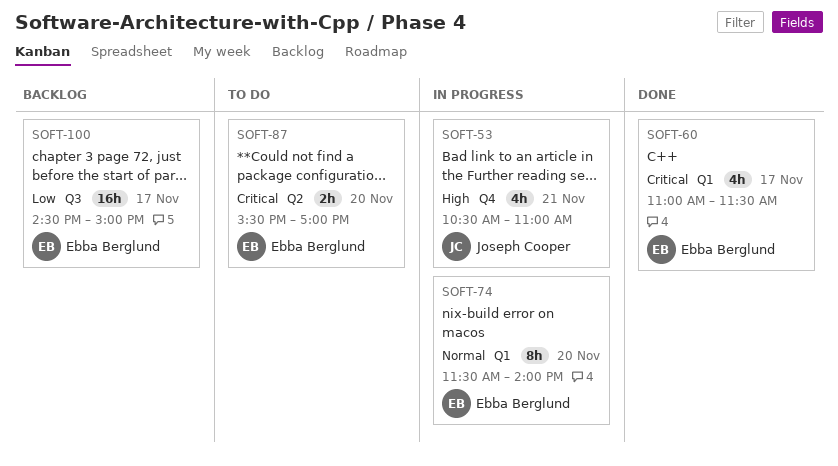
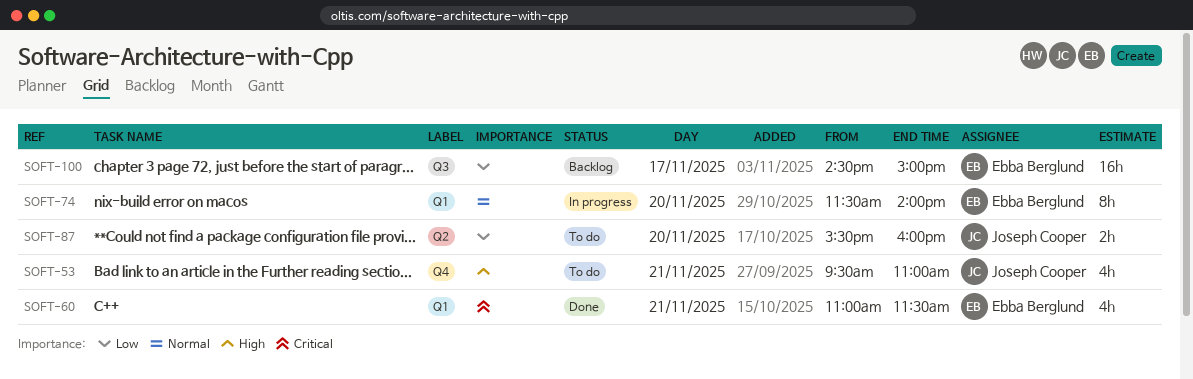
SOFT-53, status: In progress -> To do
SOFT-53, begins: 10:30 -> 09:30
SOFT-60, day: Nov 17 -> Nov 21
SOFT-87, owner: Ebba Berglund -> Joseph Cooper
SOFT-87, priority: Critical -> Low
SOFT-87, ends: 17:00 -> 16:00

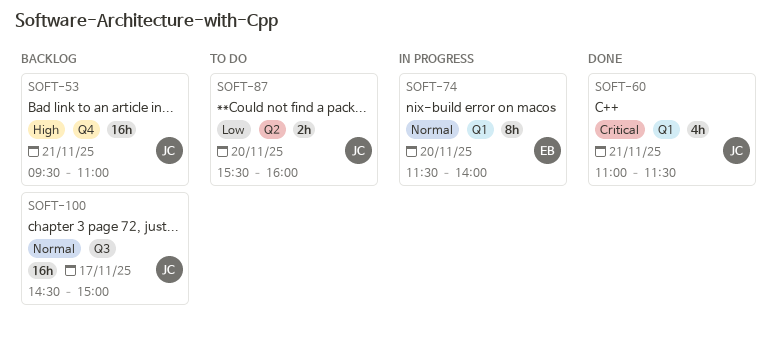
SOFT-53, status: To do -> Backlog
SOFT-53, estimate: 4h -> 16h
SOFT-60, owner: Ebba Berglund -> Joseph Cooper
SOFT-100, owner: Ebba Berglund -> Joseph Cooper
SOFT-100, priority: Low -> Normal

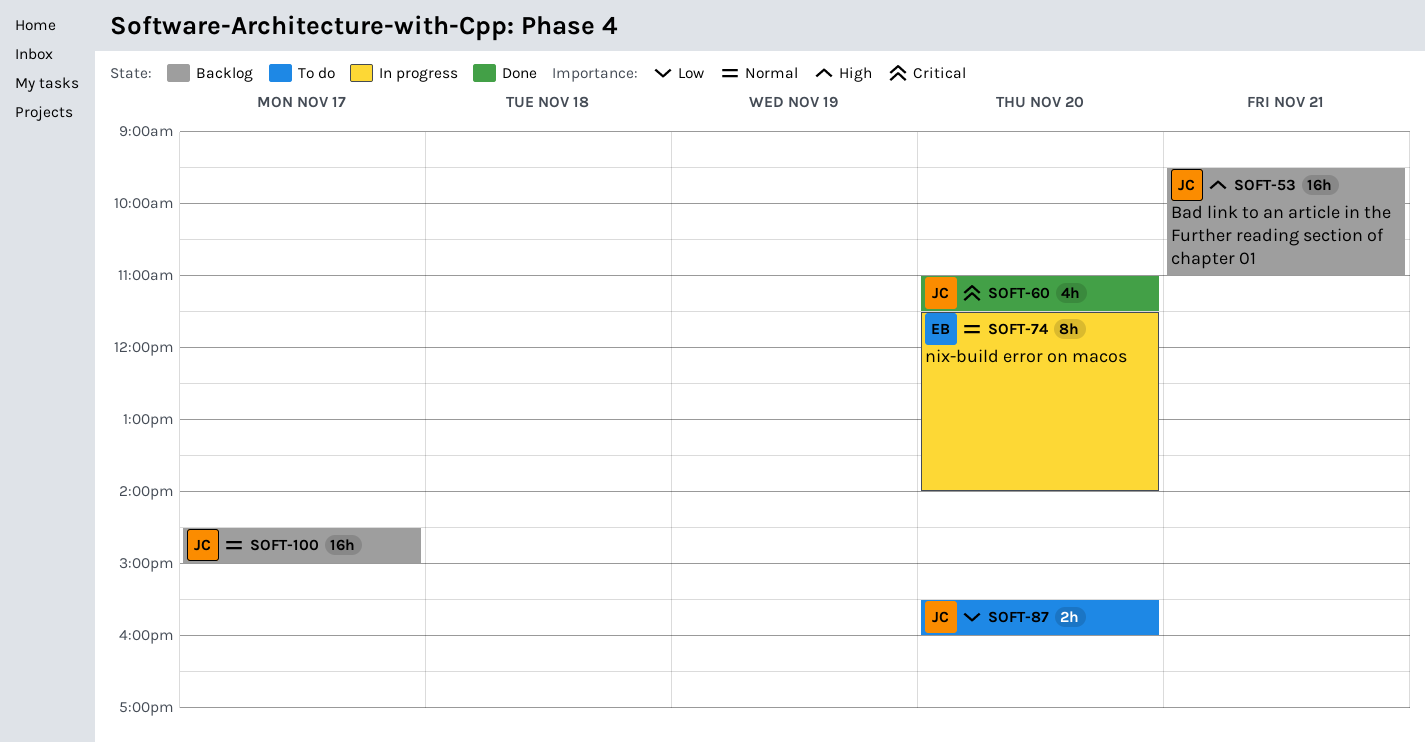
SOFT-60, day: Nov 21 -> Nov 20

